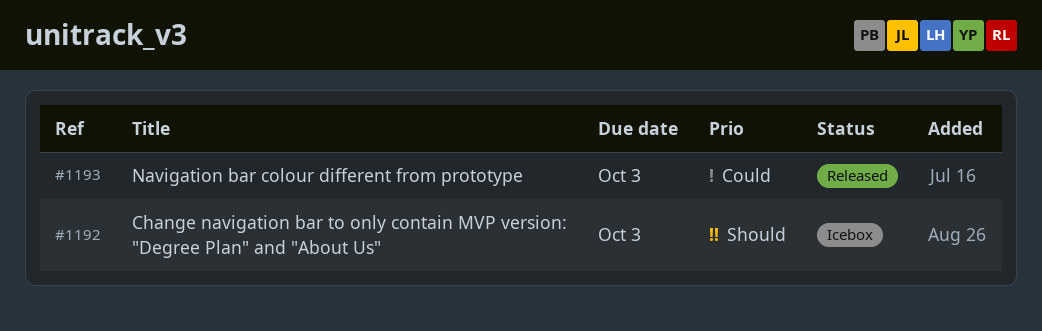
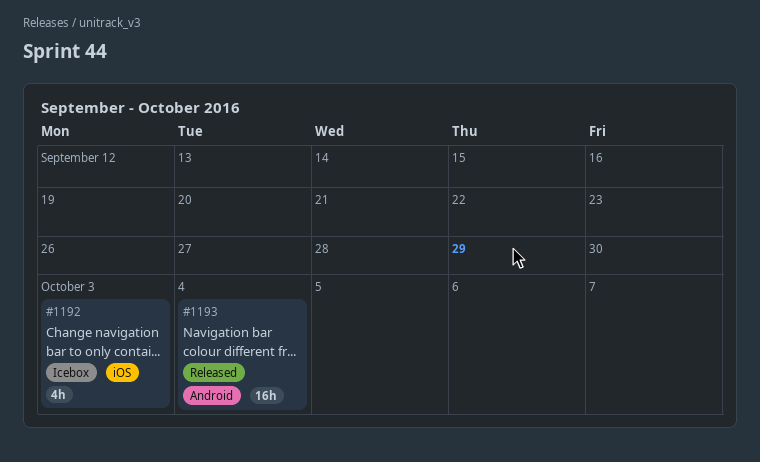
#1193, due: Oct 3 -> Oct 4

